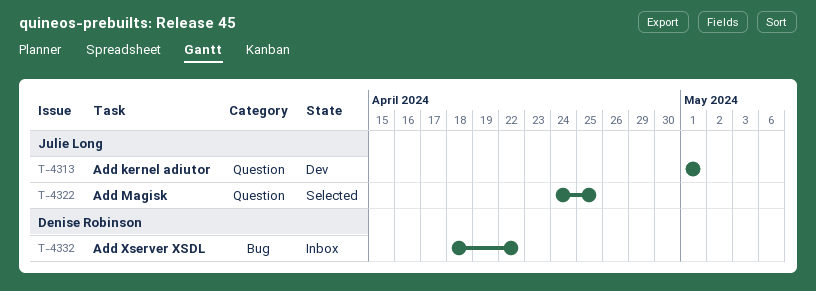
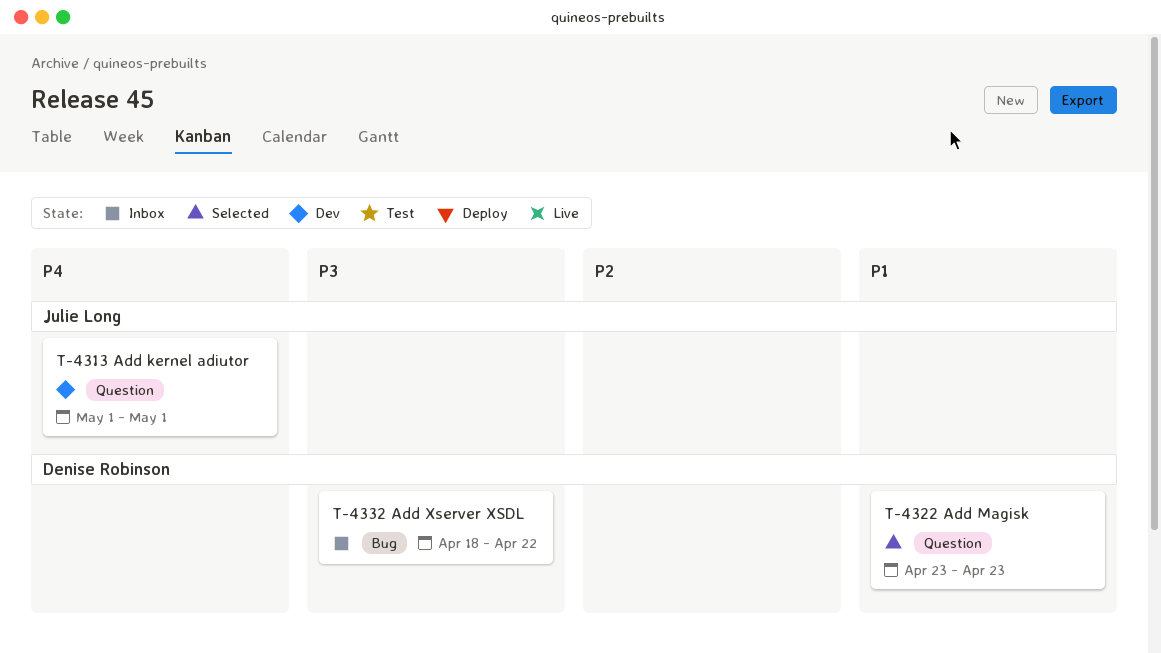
T-4322, owner: Julie Long -> Denise Robinson
T-4322, start: Apr 24 -> Apr 23
T-4322, due: Apr 25 -> Apr 23

